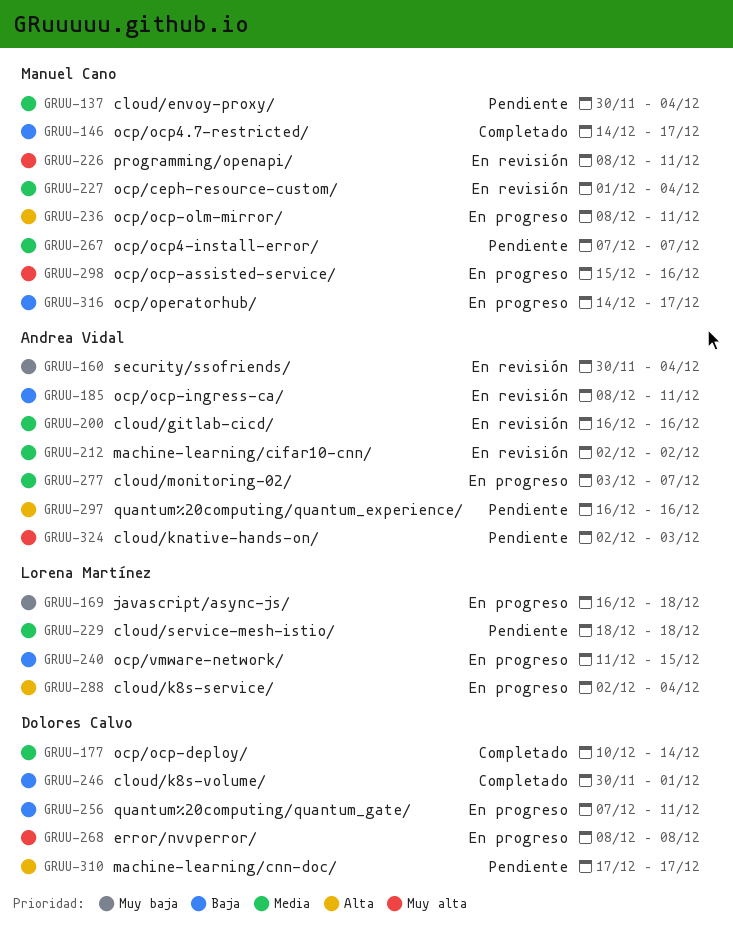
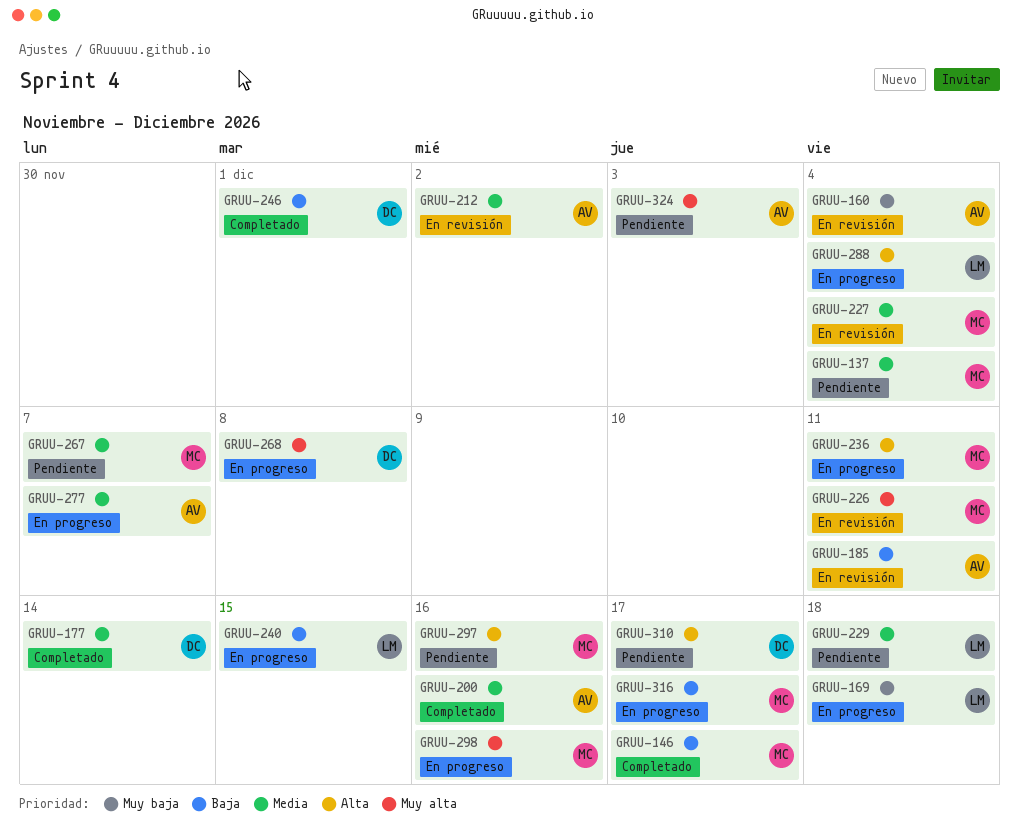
GRUU-200, status: En revisión -> Completado
GRUU-256: present -> none
GRUU-297, owner: Andrea Vidal -> Manuel Cano

